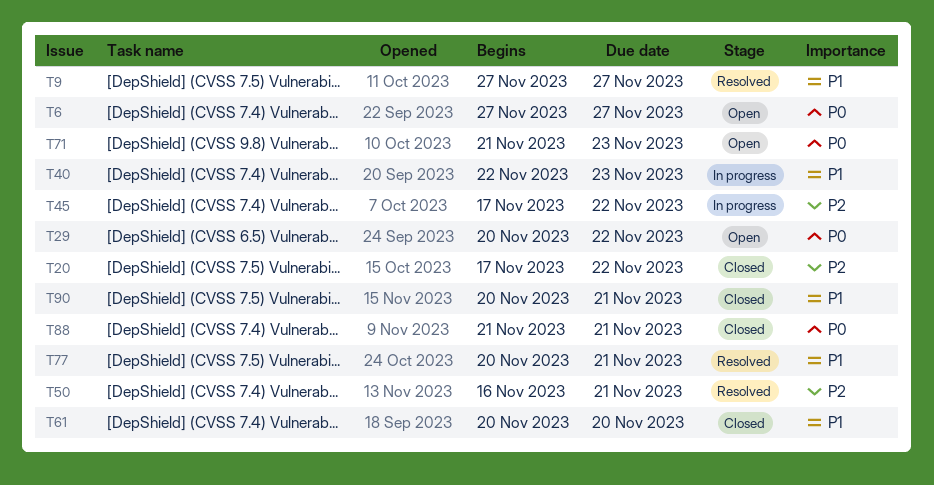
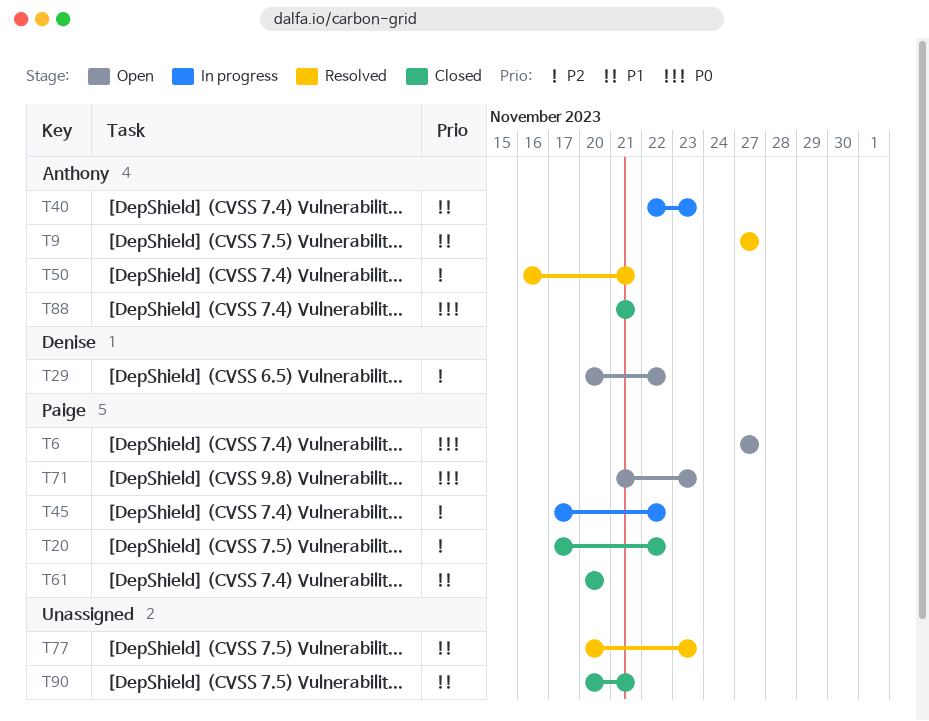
T29, priority: P0 -> P2
T77, due: Nov 21 -> Nov 23

